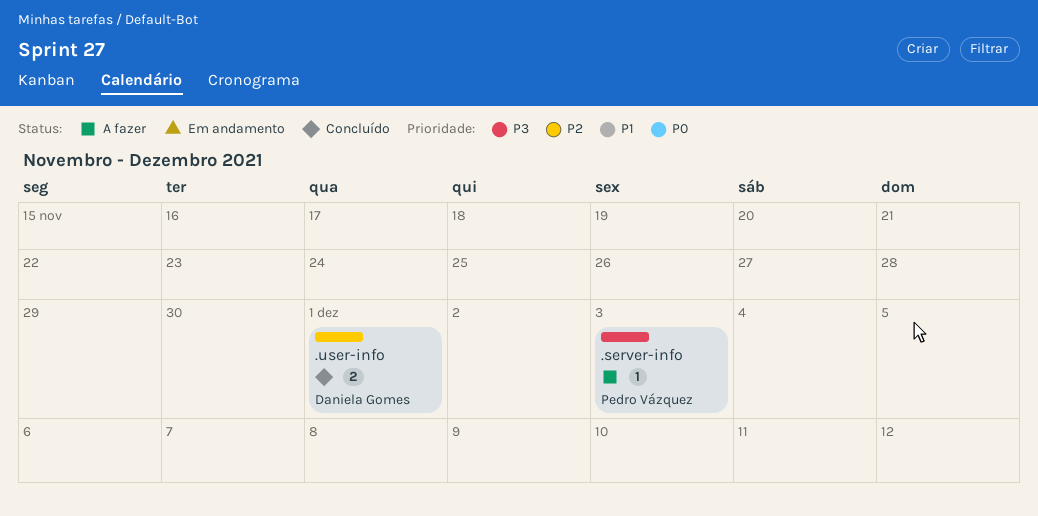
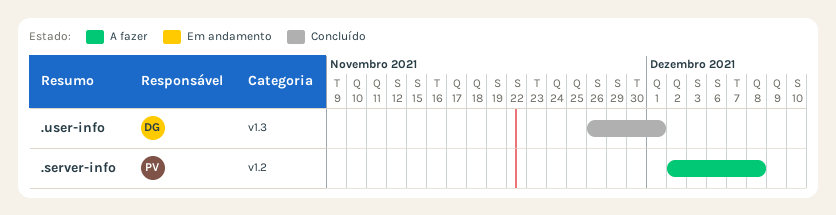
.server-info, due: Dec 3 -> Dec 8

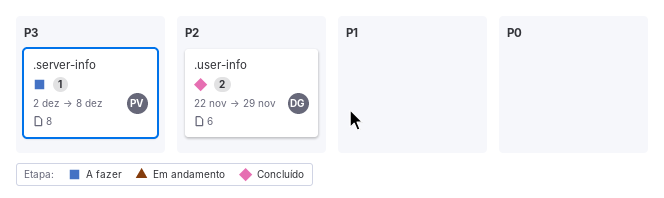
.user-info, start: Nov 26 -> Nov 22
.user-info, due: Dec 1 -> Nov 29

